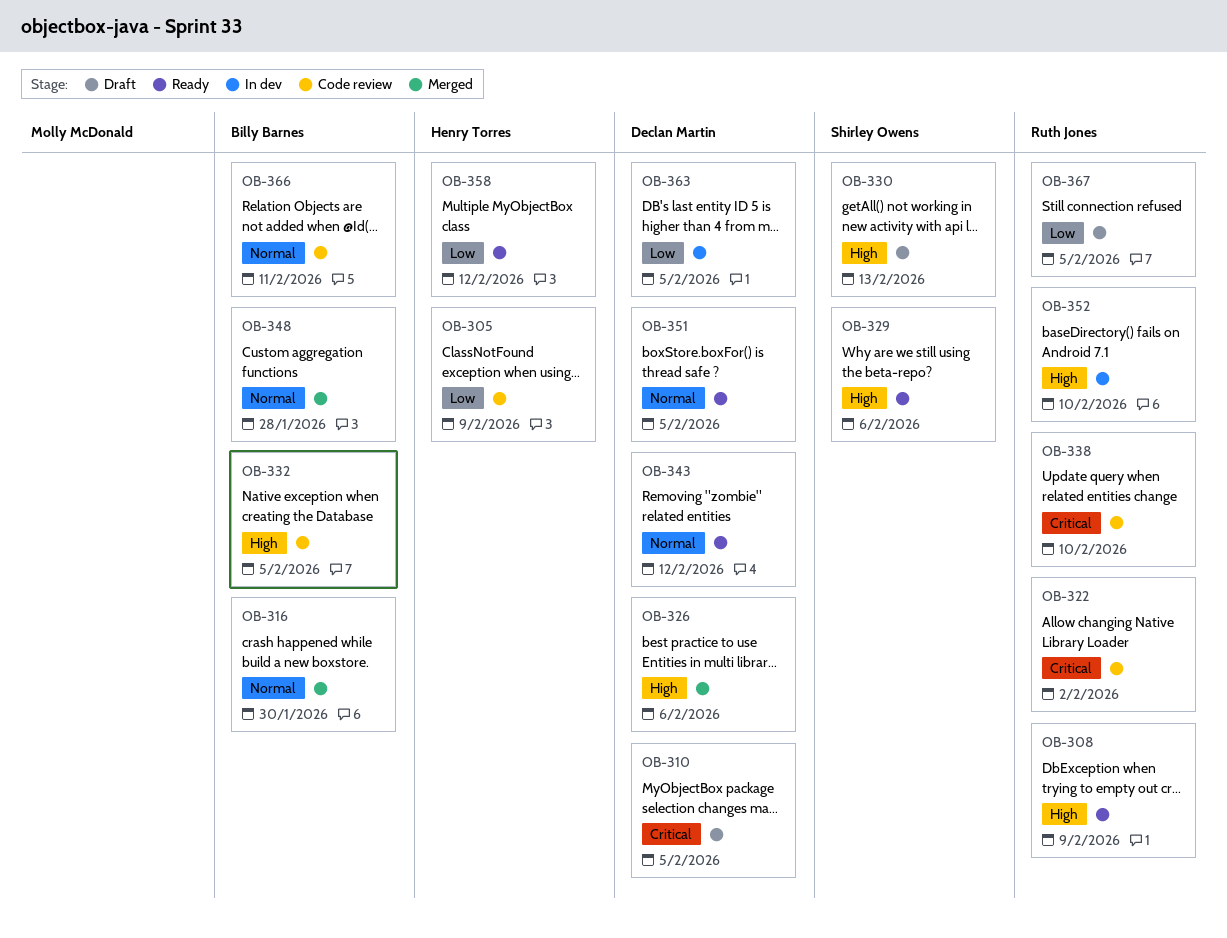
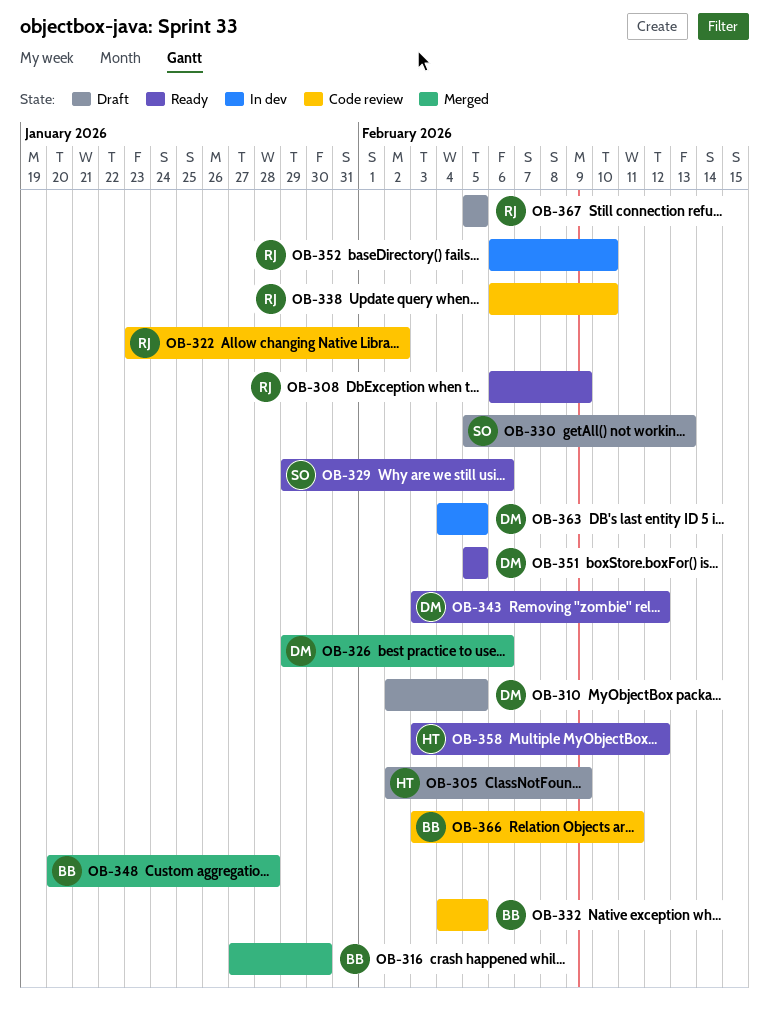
OB-305, status: Code review -> Draft

